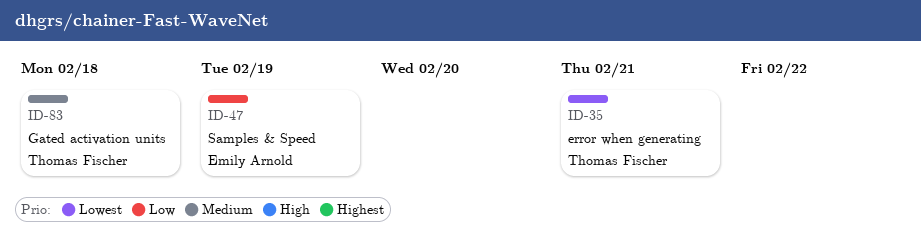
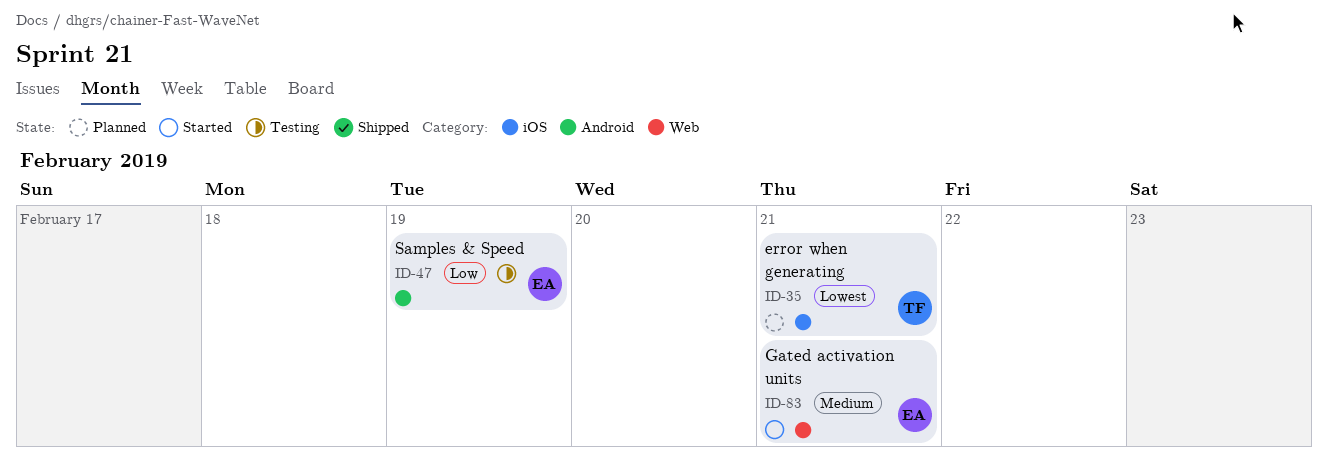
ID-83, owner: Thomas Fischer -> Emily Arnold
ID-83, due: Feb 18 -> Feb 21

